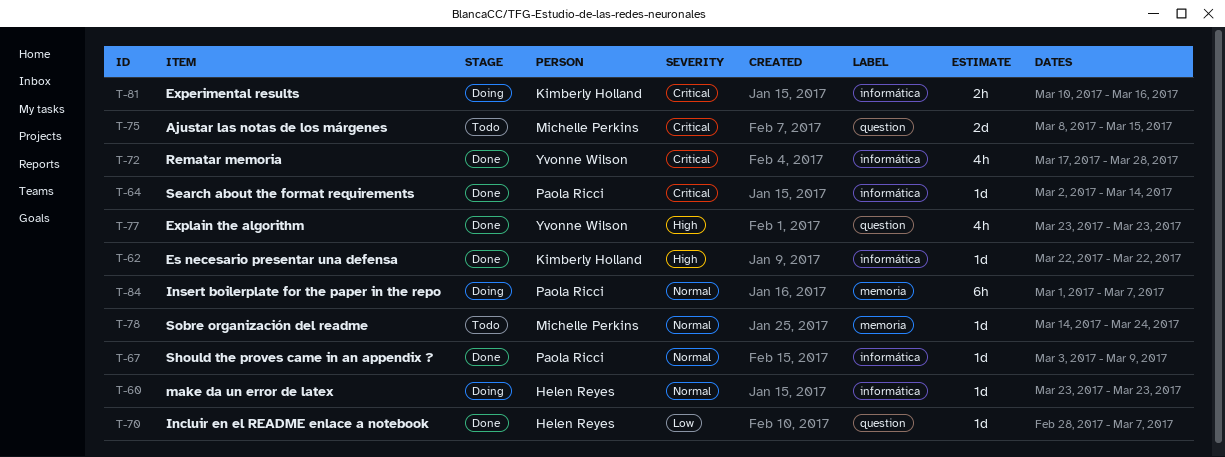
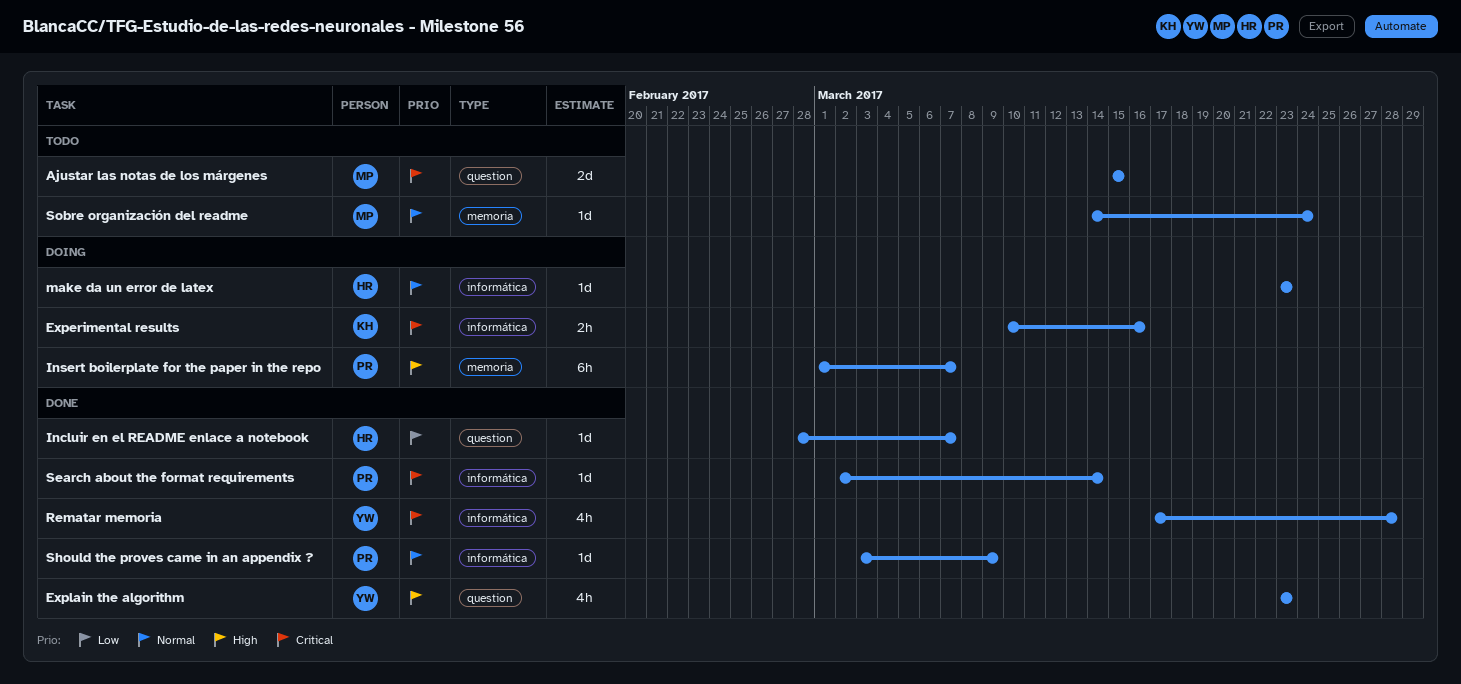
Ajustar las notas de los márgenes, start: Mar 8 -> Mar 15
Es necesario presentar una defensa: present -> none
Insert boilerplate for the paper in the repo, priority: Normal -> High

